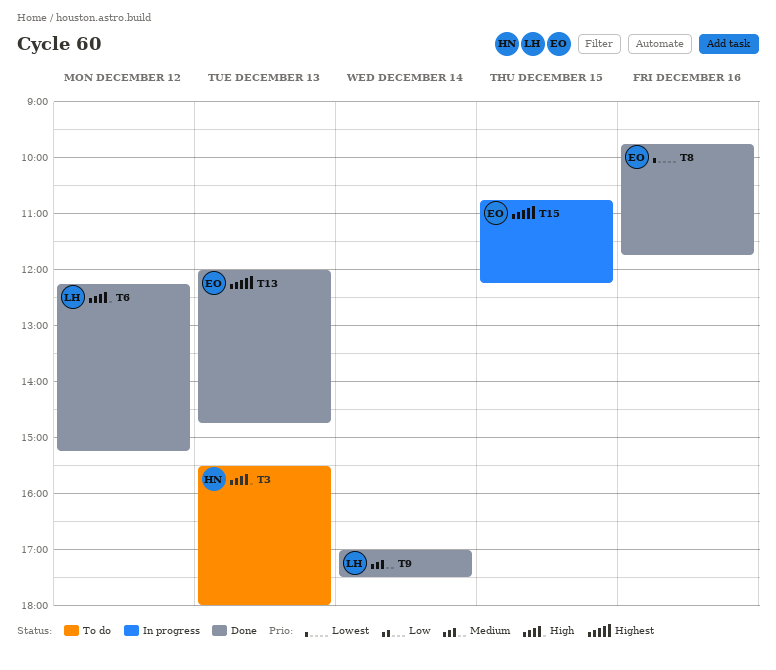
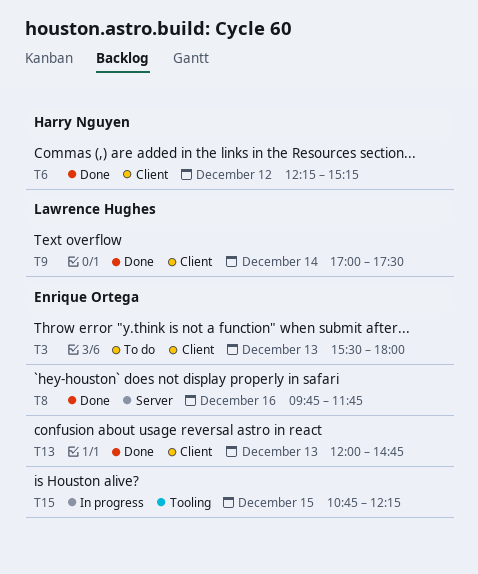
T3, owner: Harry Nguyen -> Enrique Ortega
T6, owner: Lawrence Hughes -> Harry Nguyen

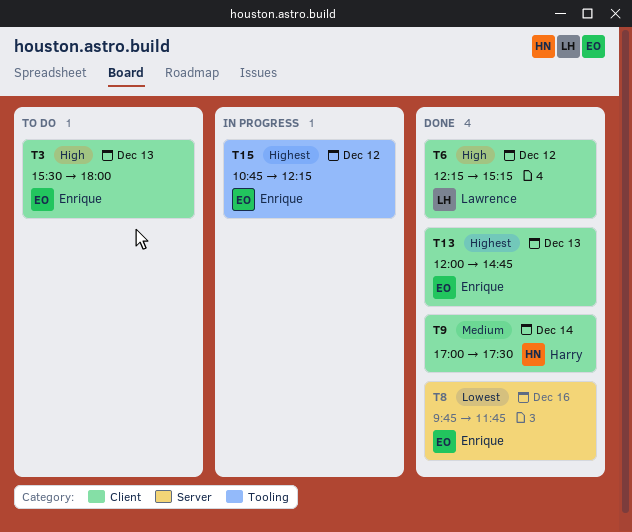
T6, owner: Harry Nguyen -> Lawrence Hughes
T9, owner: Lawrence Hughes -> Harry Nguyen
T15, day: Dec 15 -> Dec 12

